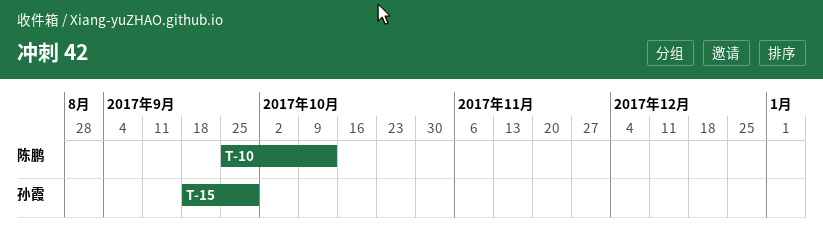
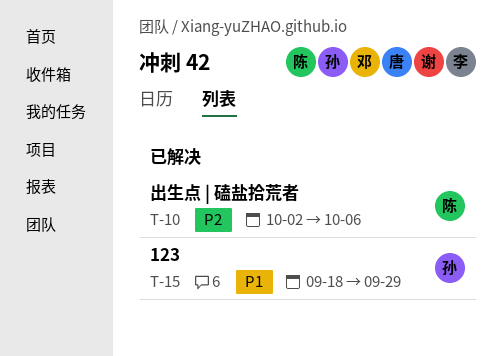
T-10, start: Sep 25 -> Oct 2
T-10, due: Oct 13 -> Oct 6

